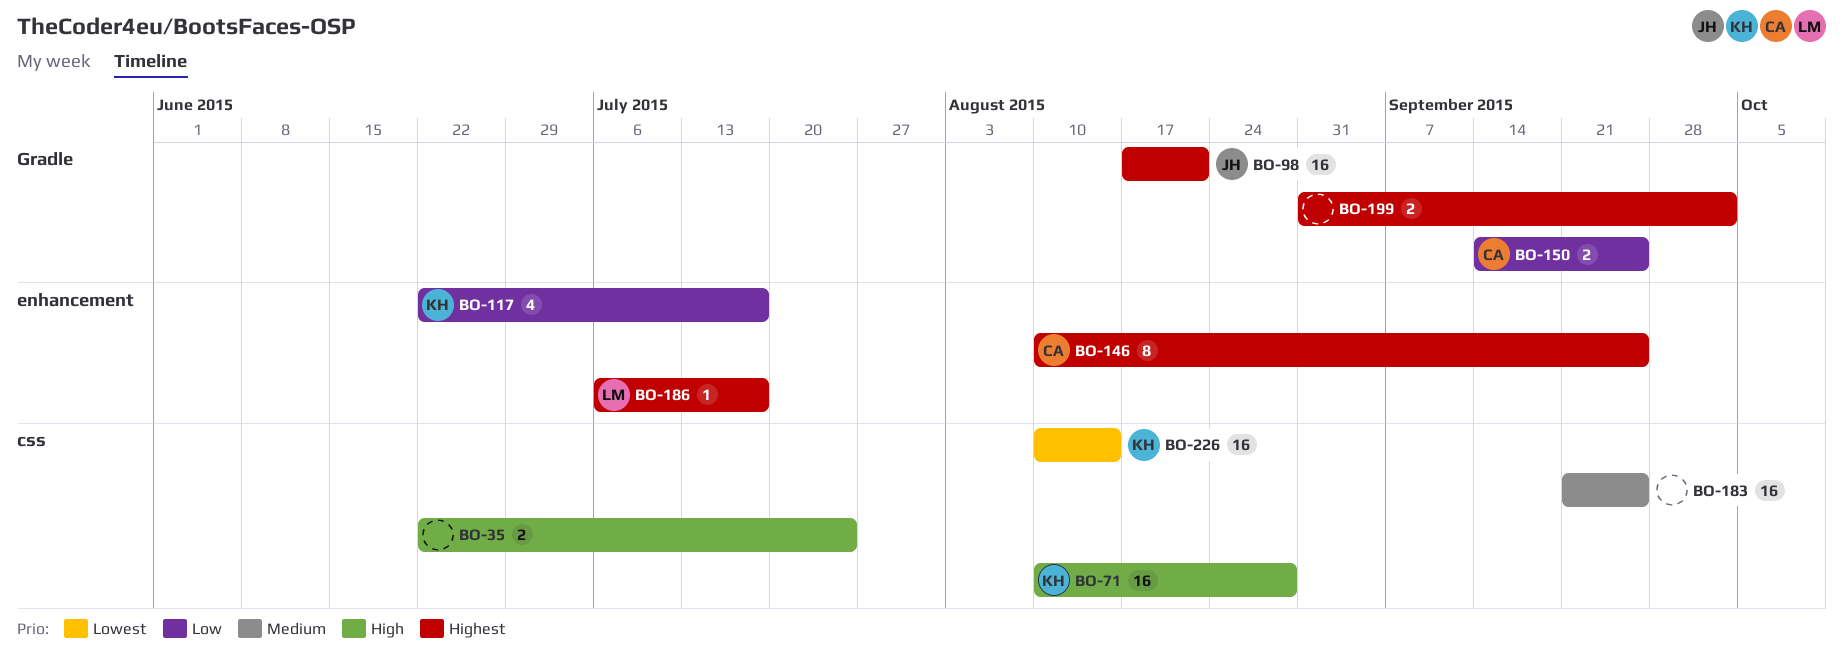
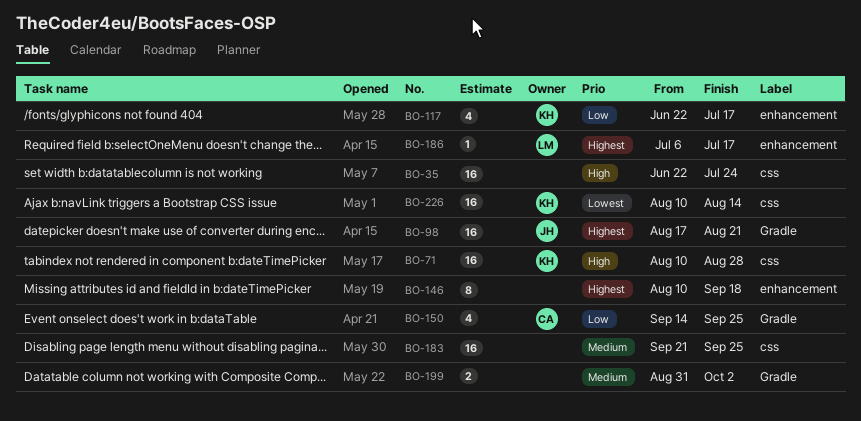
BO-35, estimate: 2 -> 16
BO-146, owner: CA -> none
BO-146, due: Sep 25 -> Sep 18
BO-150, estimate: 2 -> 4
BO-199, priority: Highest -> Medium

